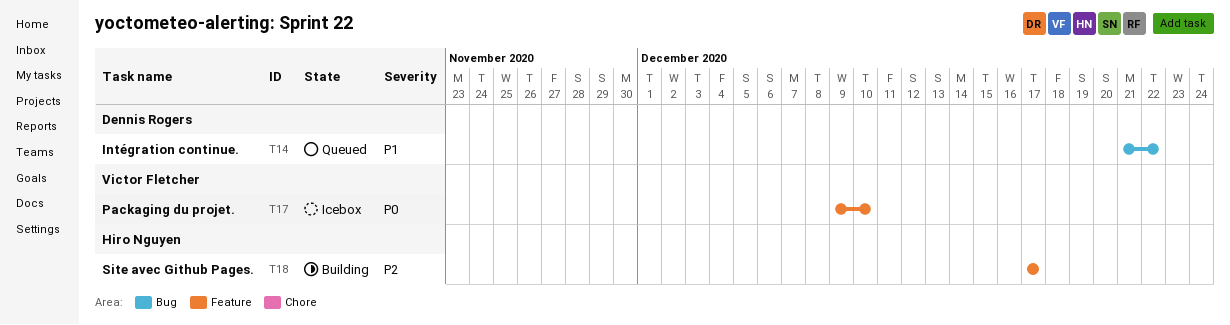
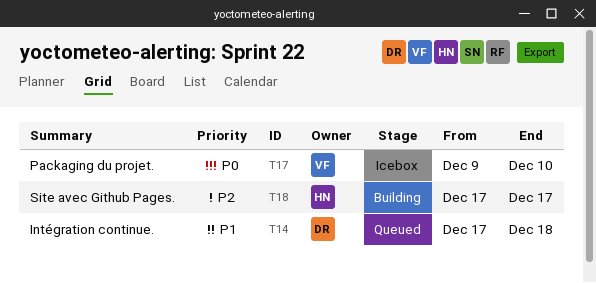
T14, start: Dec 21 -> Dec 17
T14, due: Dec 22 -> Dec 18

